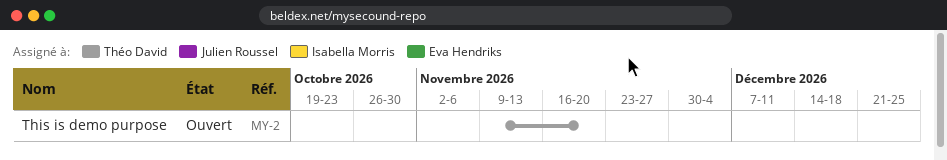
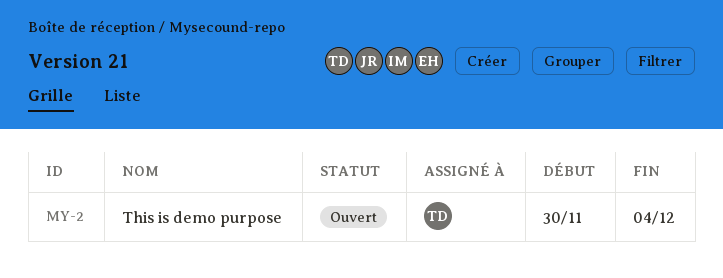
MY-2, start: Nov 9 -> Nov 30
MY-2, due: Nov 20 -> Dec 4

